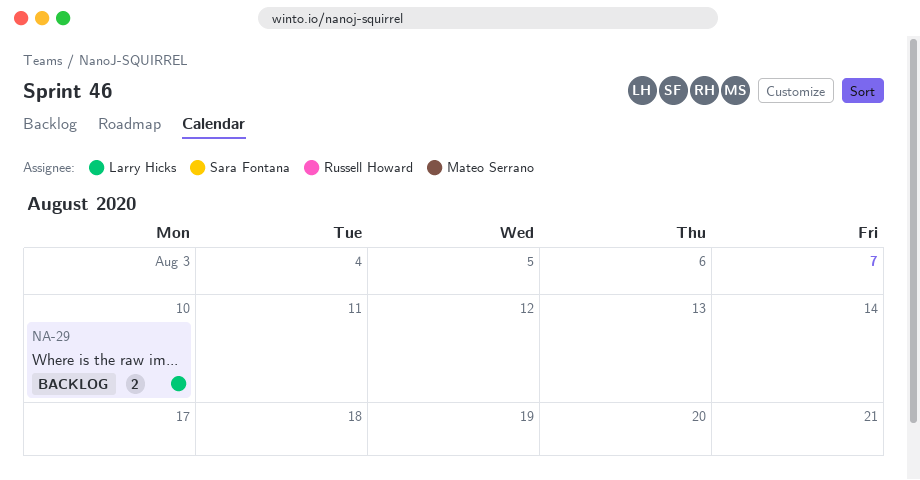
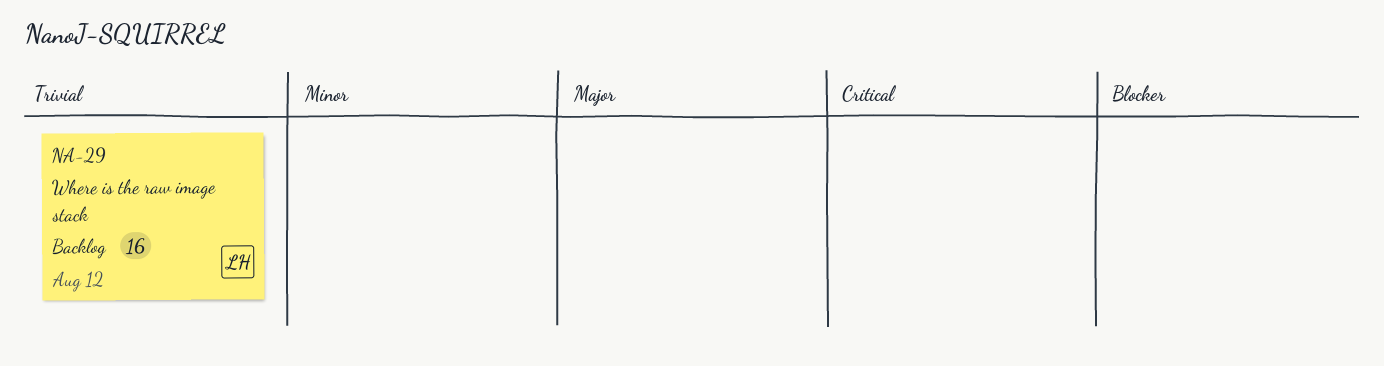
NA-29, estimate: 2 -> 16
NA-29, due: Aug 10 -> Aug 12

